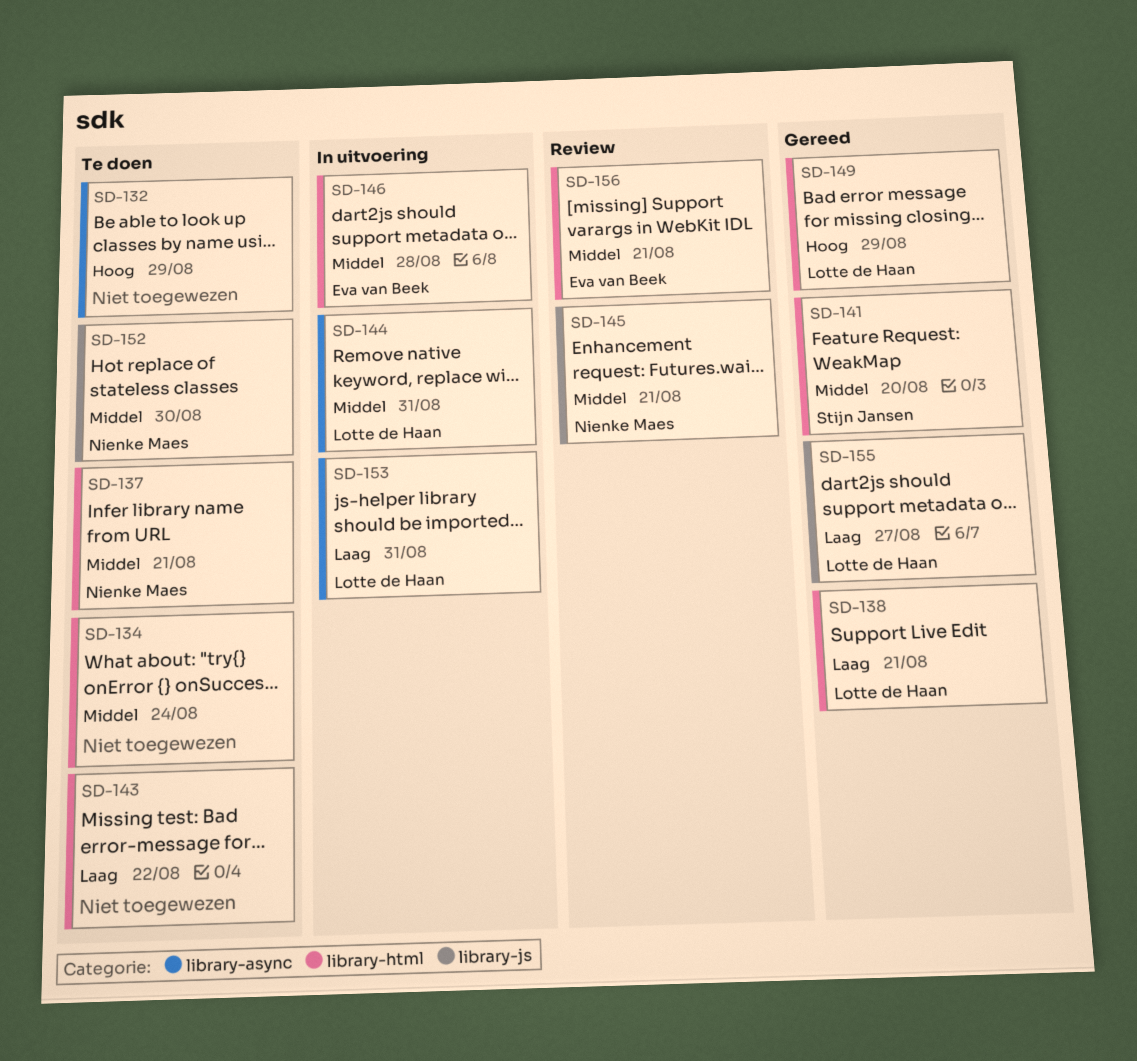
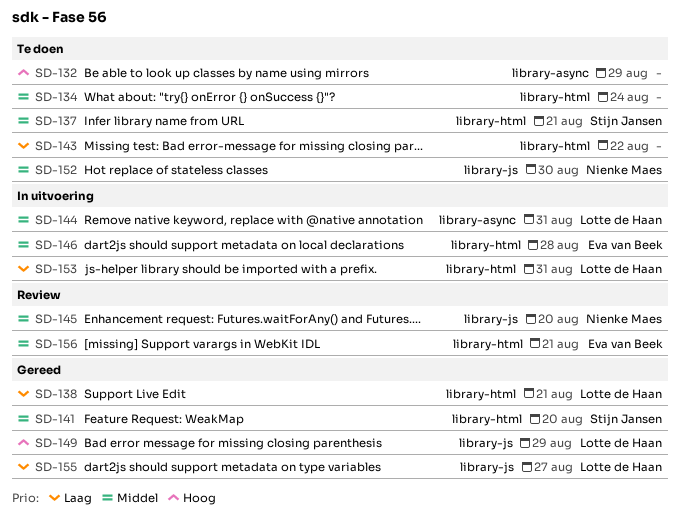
SD-137, owner: Nienke Maes -> Stijn Jansen
SD-145, due: Aug 21 -> Aug 20
SD-149, label: library-html -> library-js
SD-153, label: library-async -> library-html

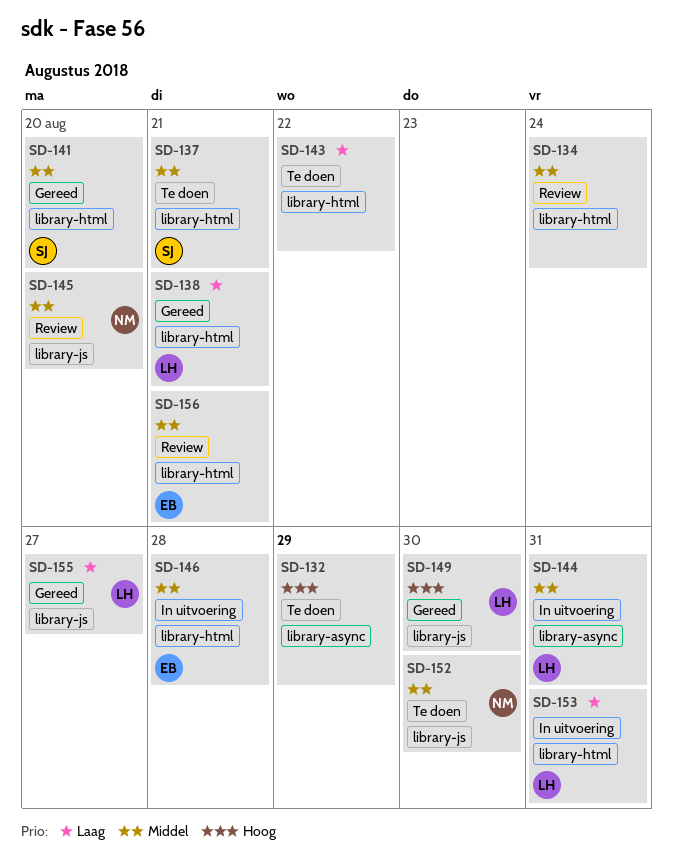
SD-134, status: Te doen -> Review
SD-149, due: Aug 29 -> Aug 30

